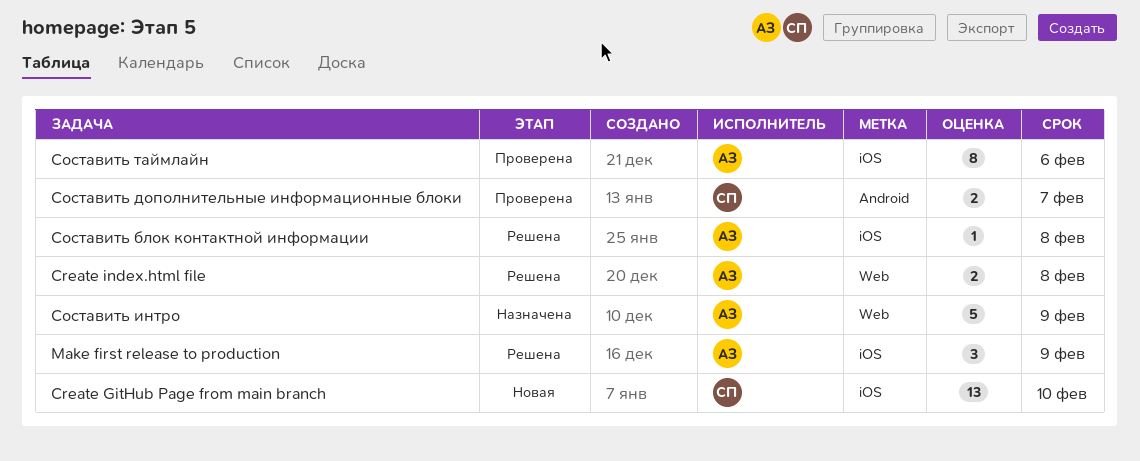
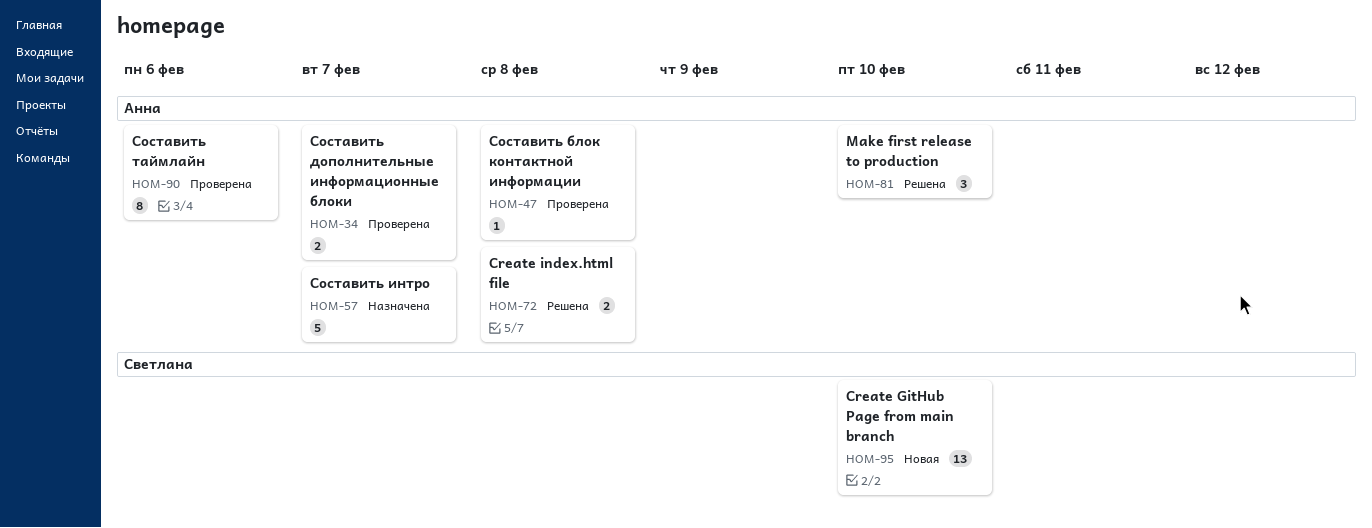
Make first release to production, due: Feb 9 -> Feb 10
Составить блок контактной информации, status: Решена -> Проверена
Составить дополнительные информационные блоки, owner: Светлана -> Анна
Составить интро, due: Feb 9 -> Feb 7

